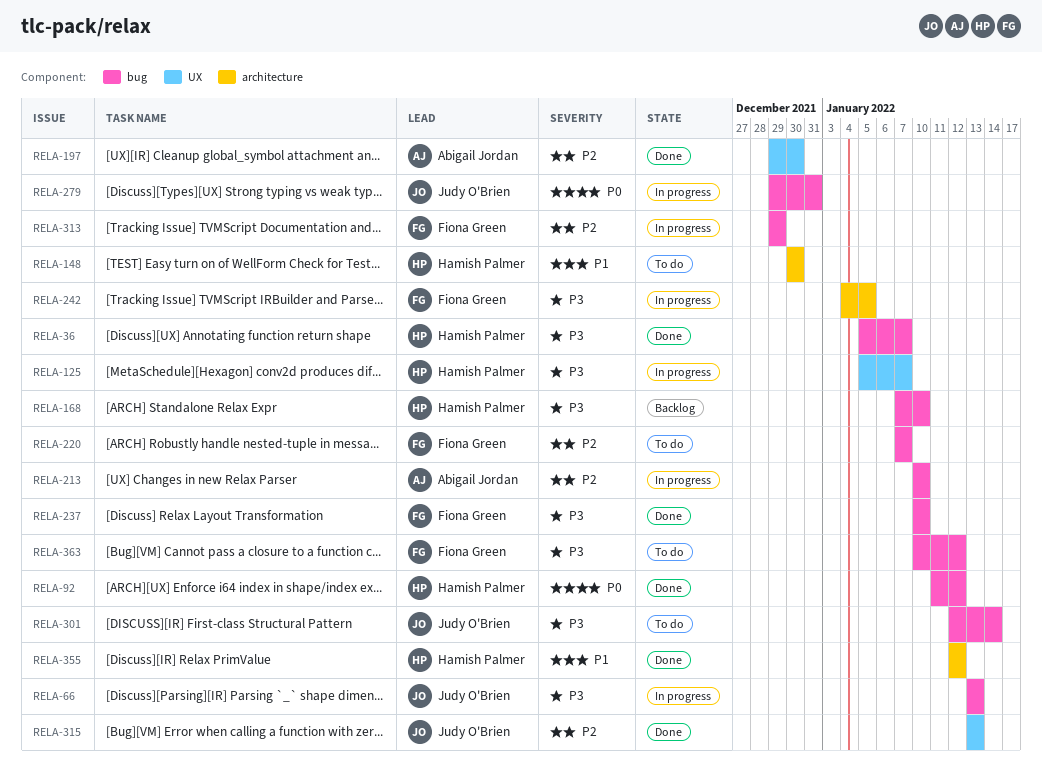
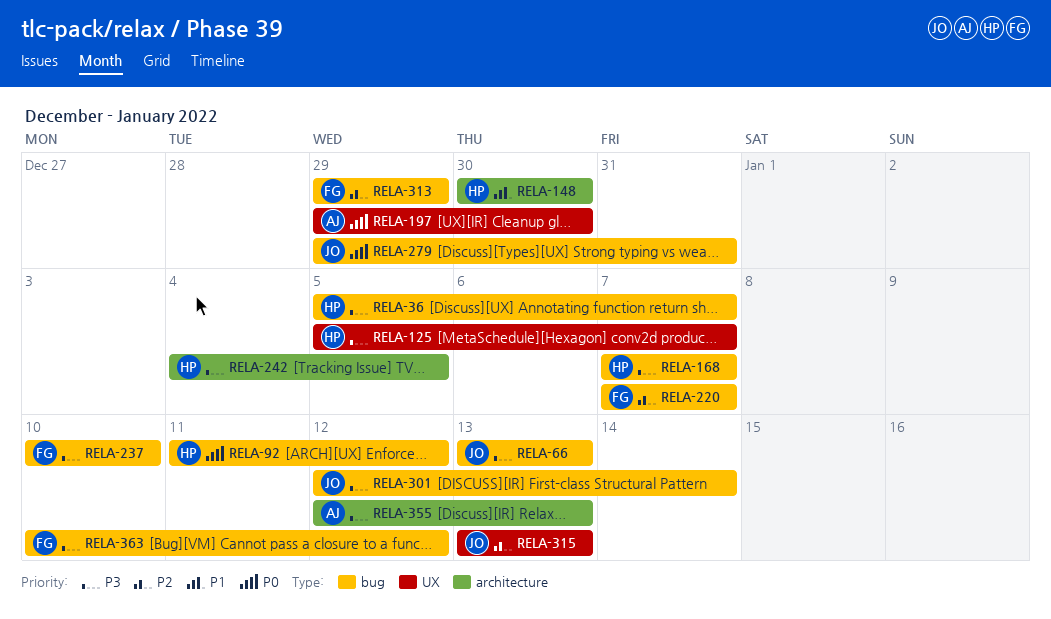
RELA-168, due: Jan 10 -> Jan 7
RELA-197, priority: P2 -> P0
RELA-213: present -> none
RELA-242, owner: Fiona Green -> Hamish Palmer
RELA-355, owner: Hamish Palmer -> Abigail Jordan
RELA-355, priority: P1 -> P3
RELA-355, due: Jan 12 -> Jan 13

